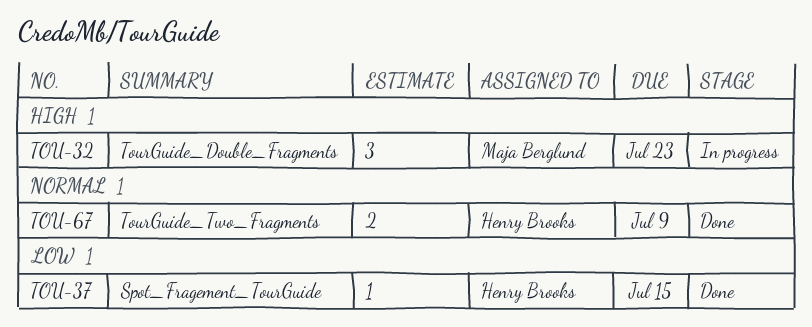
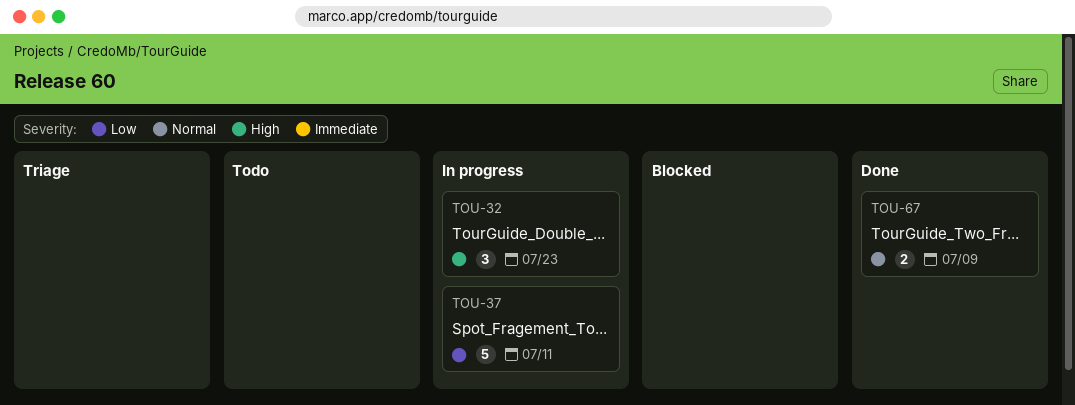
TOU-37, status: Done -> In progress
TOU-37, estimate: 1 -> 5
TOU-37, due: Jul 15 -> Jul 11

